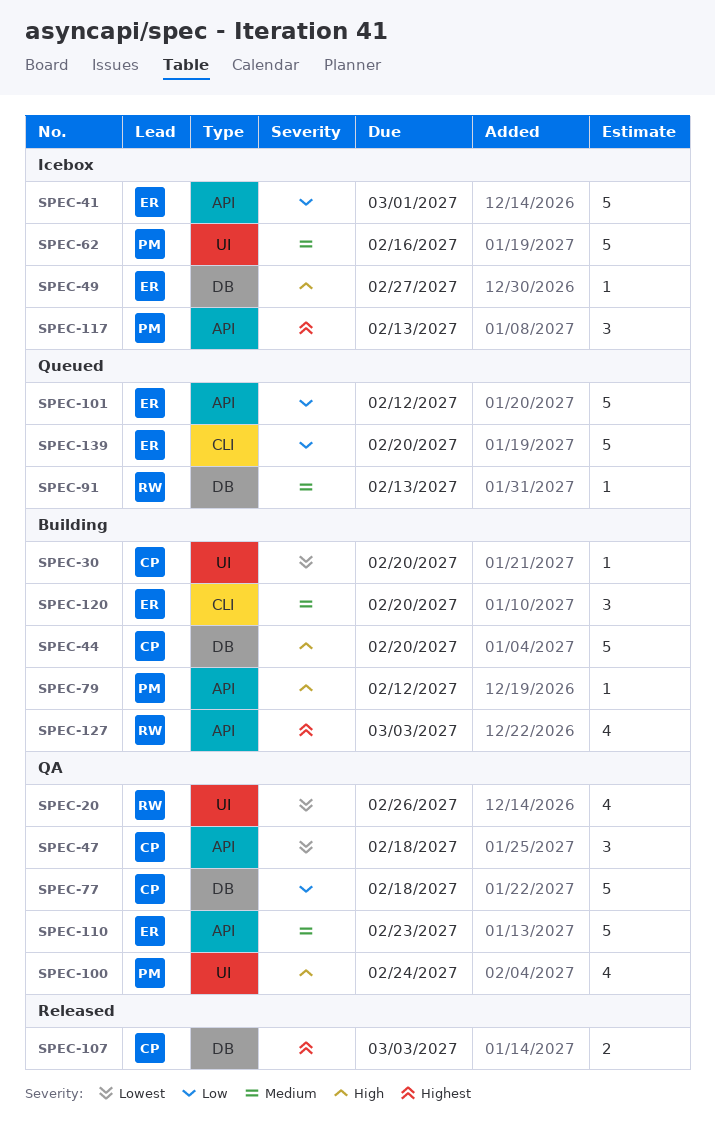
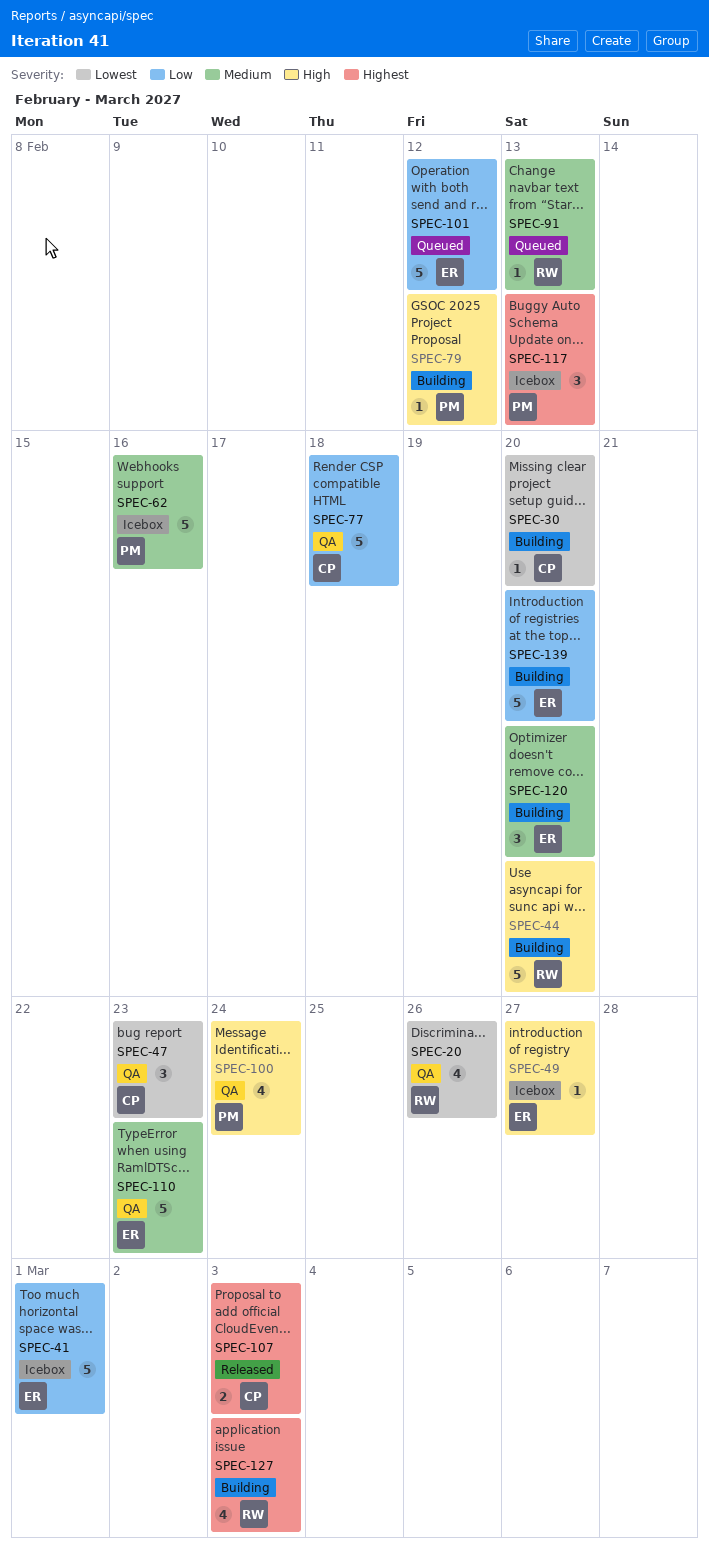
SPEC-44, owner: CP -> RW
SPEC-47, due: Feb 18 -> Feb 23
SPEC-139, status: Queued -> Building

